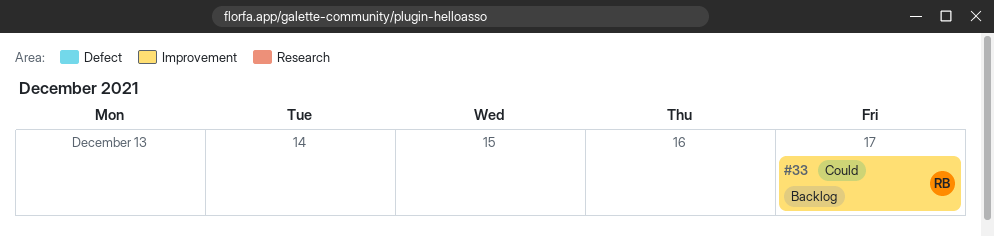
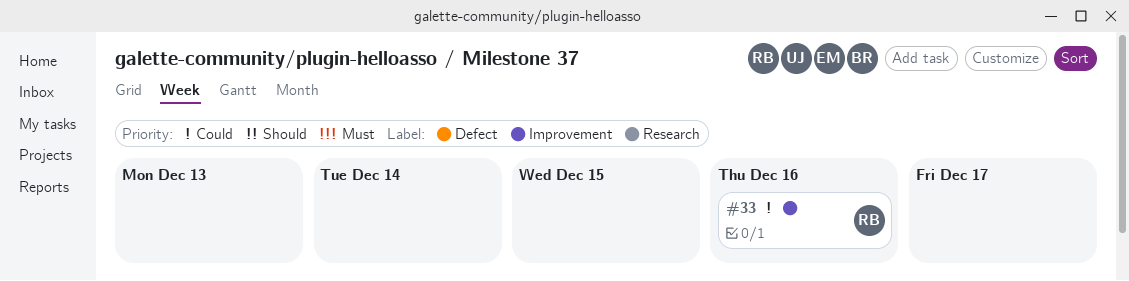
#33, due: Dec 17 -> Dec 16

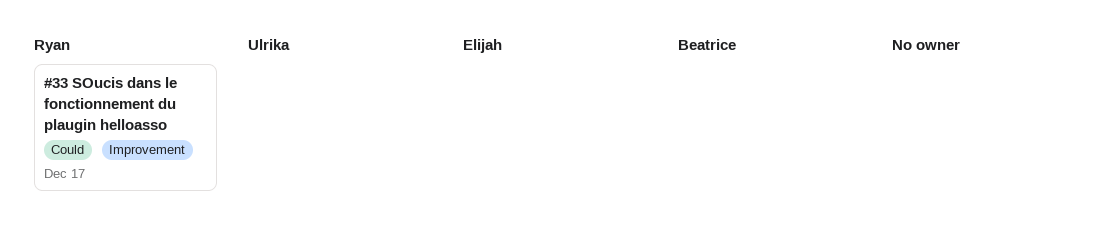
#33, due: Dec 16 -> Dec 17

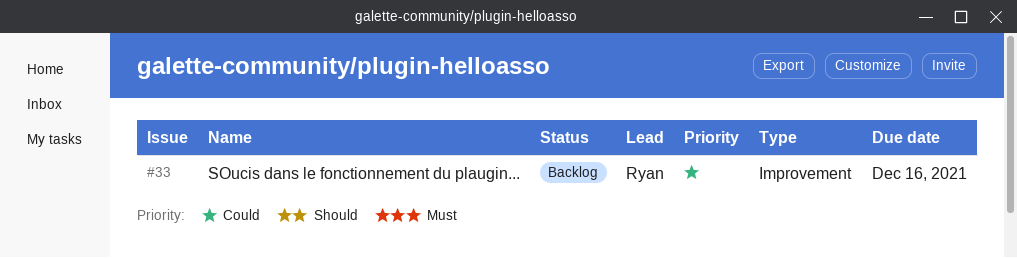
#33, due: Dec 17 -> Dec 16

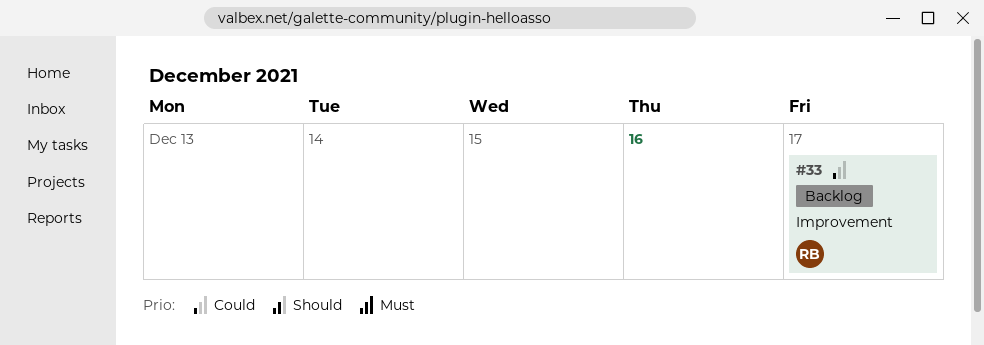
#33, due: Dec 16 -> Dec 17

